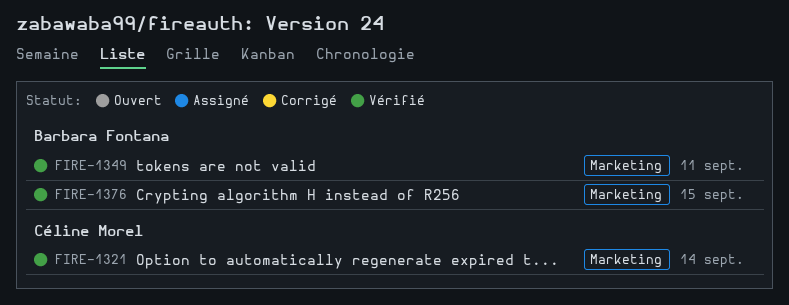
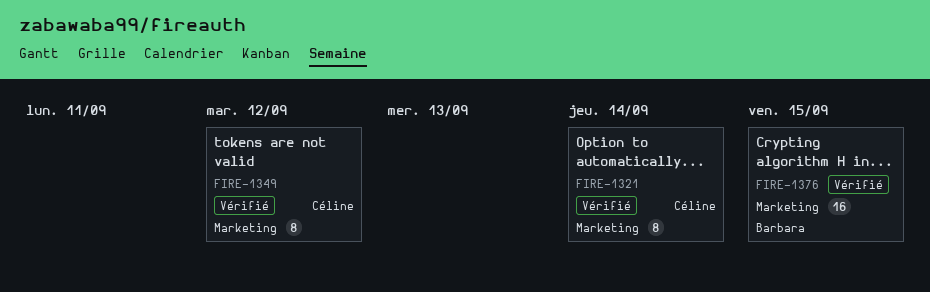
FIRE-1349, owner: Barbara Fontana -> Céline Morel
FIRE-1349, due: Sep 11 -> Sep 12

